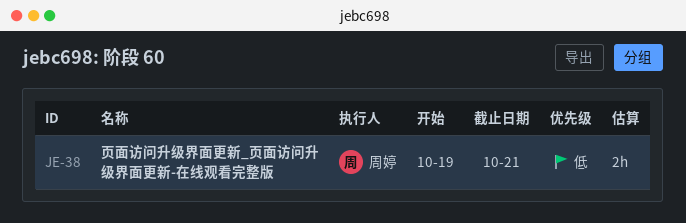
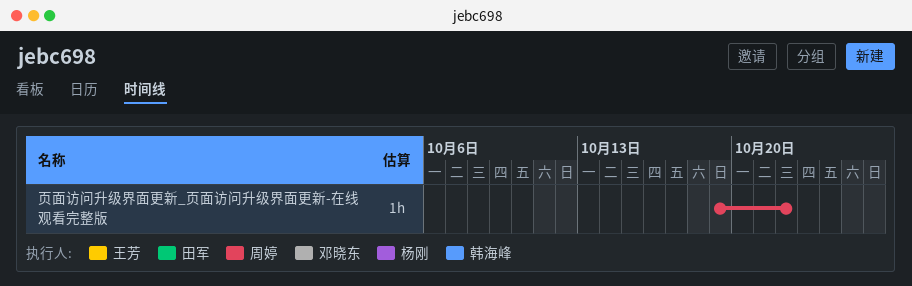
页面访问升级界面更新_页面访问升级界面更新-在线观看完整版, estimate: 2h -> 1h
页面访问升级界面更新_页面访问升级界面更新-在线观看完整版, due: Oct 21 -> Oct 22

